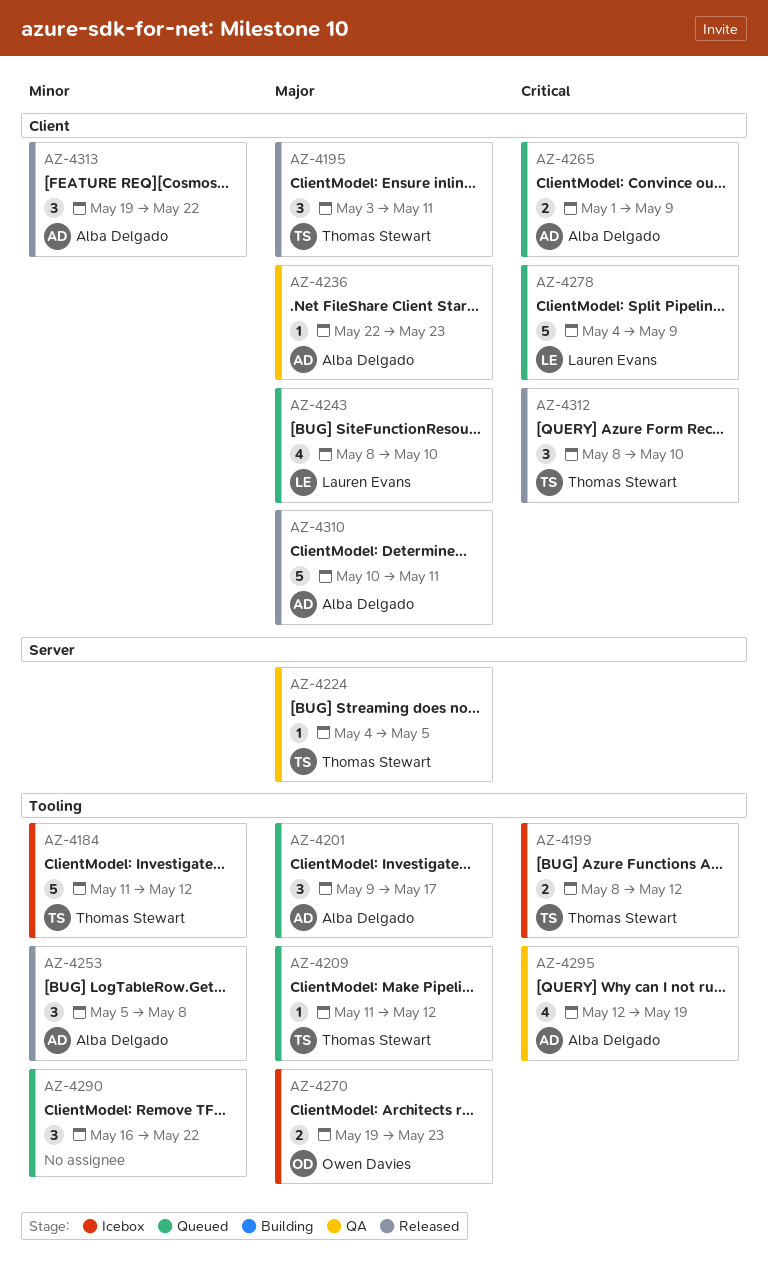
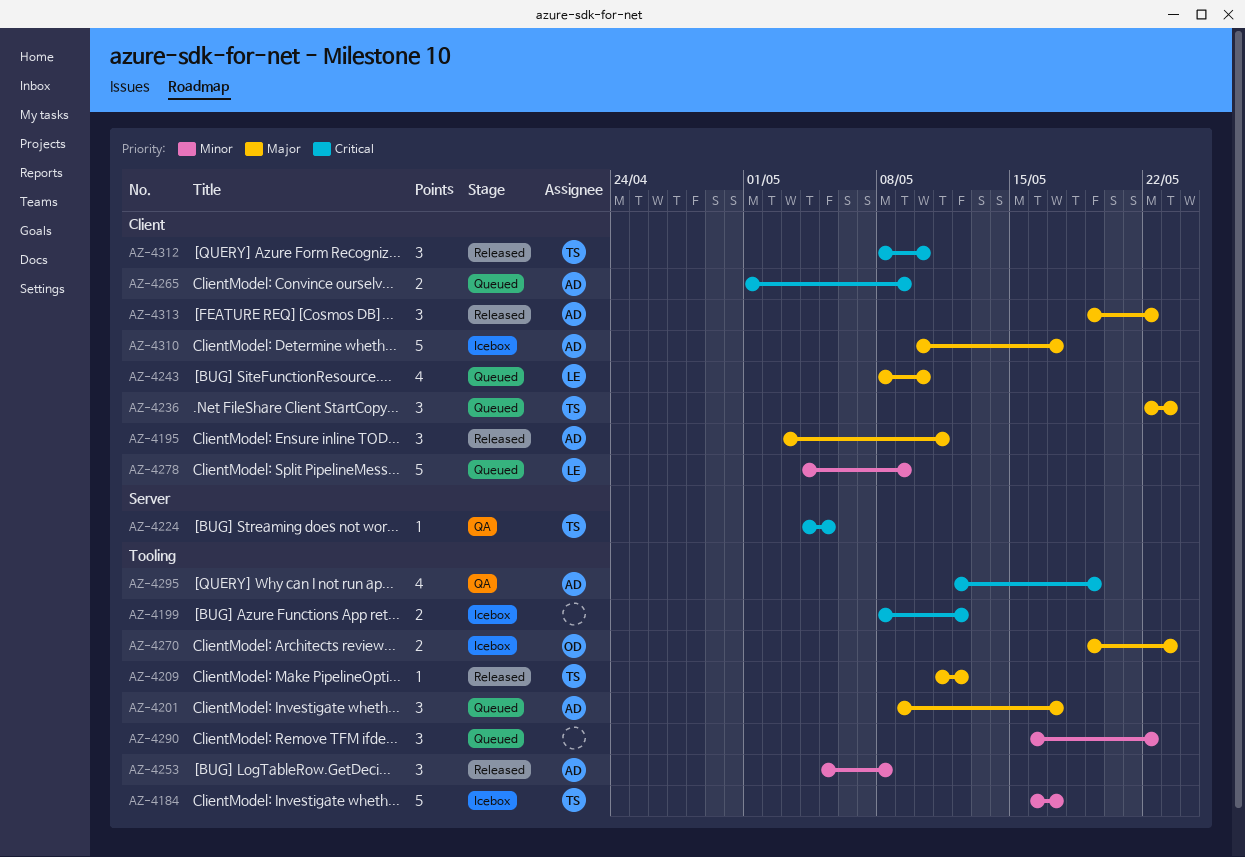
AZ-4184, start: May 11 -> May 16
AZ-4184, due: May 12 -> May 17
AZ-4195, owner: Thomas Stewart -> Alba Delgado
AZ-4199, owner: Thomas Stewart -> none
AZ-4209, status: Queued -> Released
AZ-4224, priority: Major -> Critical
AZ-4236, status: QA -> Queued
AZ-4236, owner: Alba Delgado -> Thomas Stewart
AZ-4236, estimate: 1 -> 3
AZ-4278, priority: Critical -> Minor
AZ-4310, status: Released -> Icebox
AZ-4310, due: May 11 -> May 17
AZ-4313, priority: Minor -> Major

